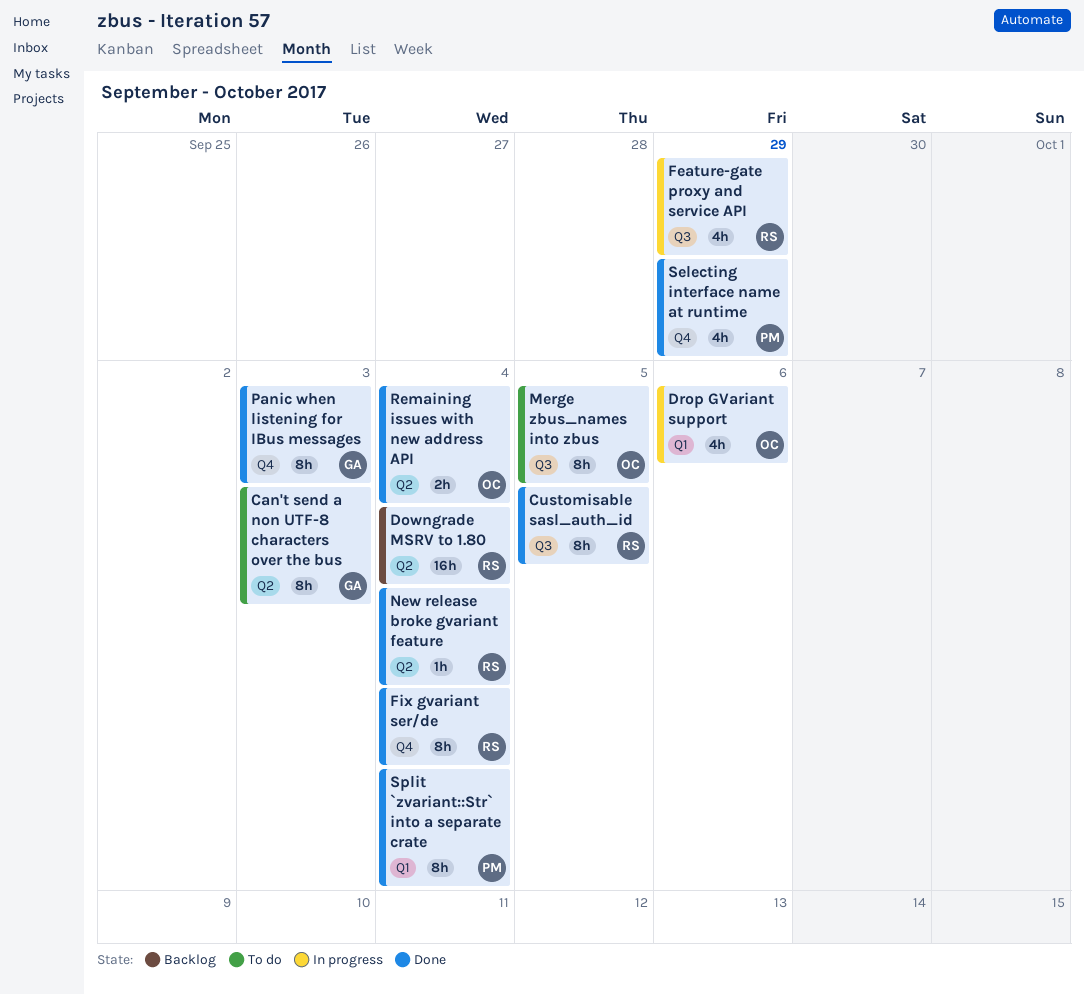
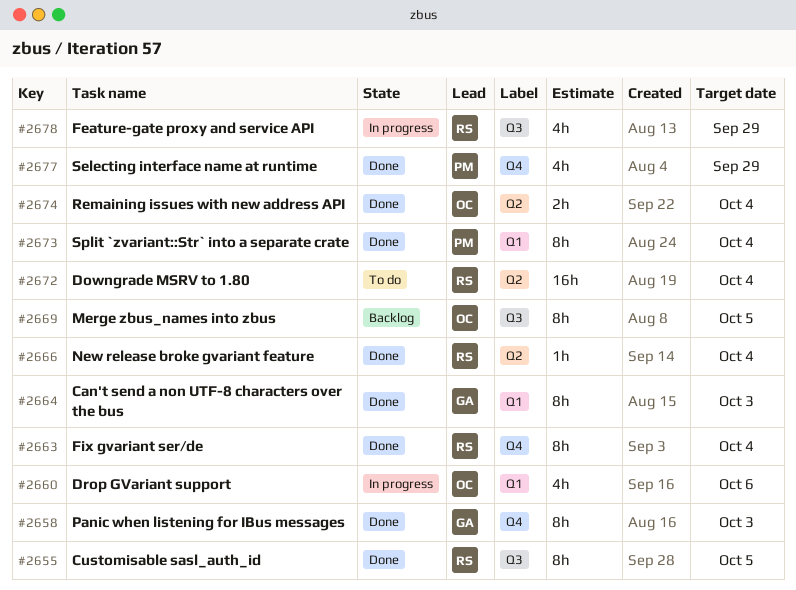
Can't send a non UTF-8 characters over the bus, status: To do -> Done
Can't send a non UTF-8 characters over the bus, label: Q2 -> Q1
Downgrade MSRV to 1.80, status: Backlog -> To do
Merge zbus_names into zbus, status: To do -> Backlog

